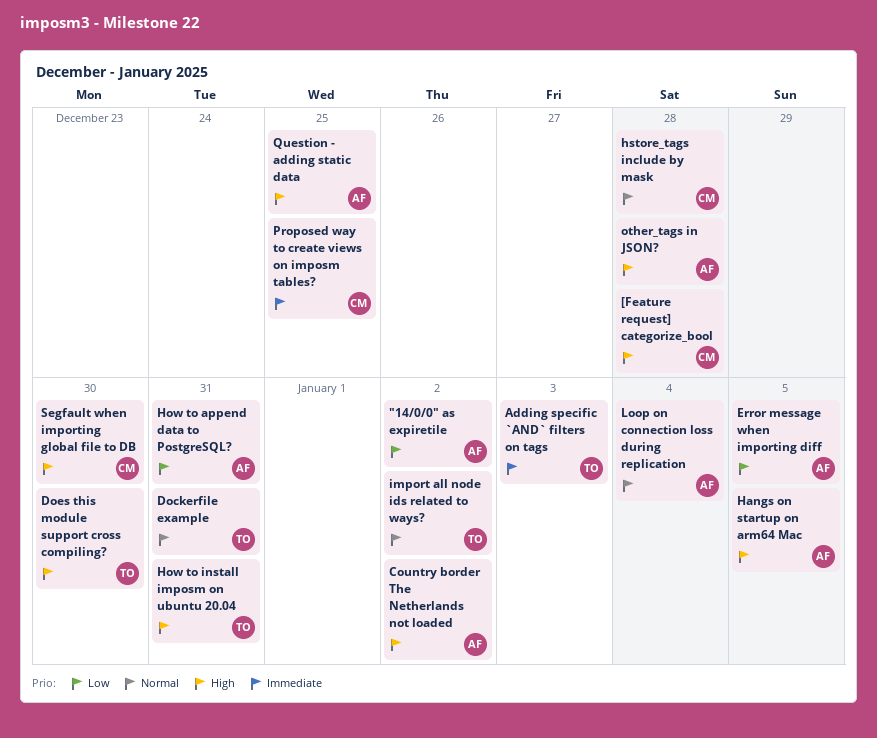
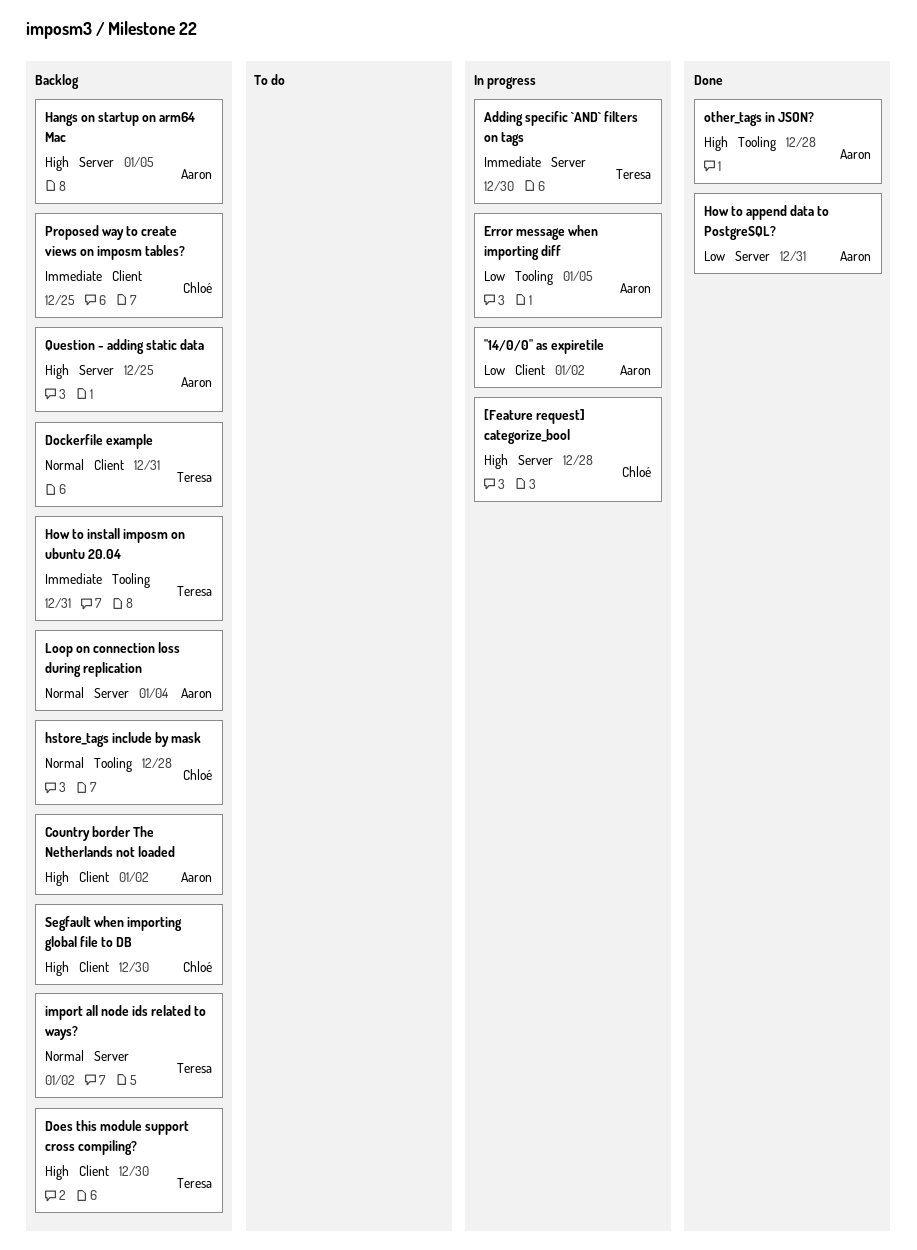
Adding specific `AND` filters on tags, due: Jan 3 -> Dec 30
How to install imposm on ubuntu 20.04, priority: High -> Immediate

